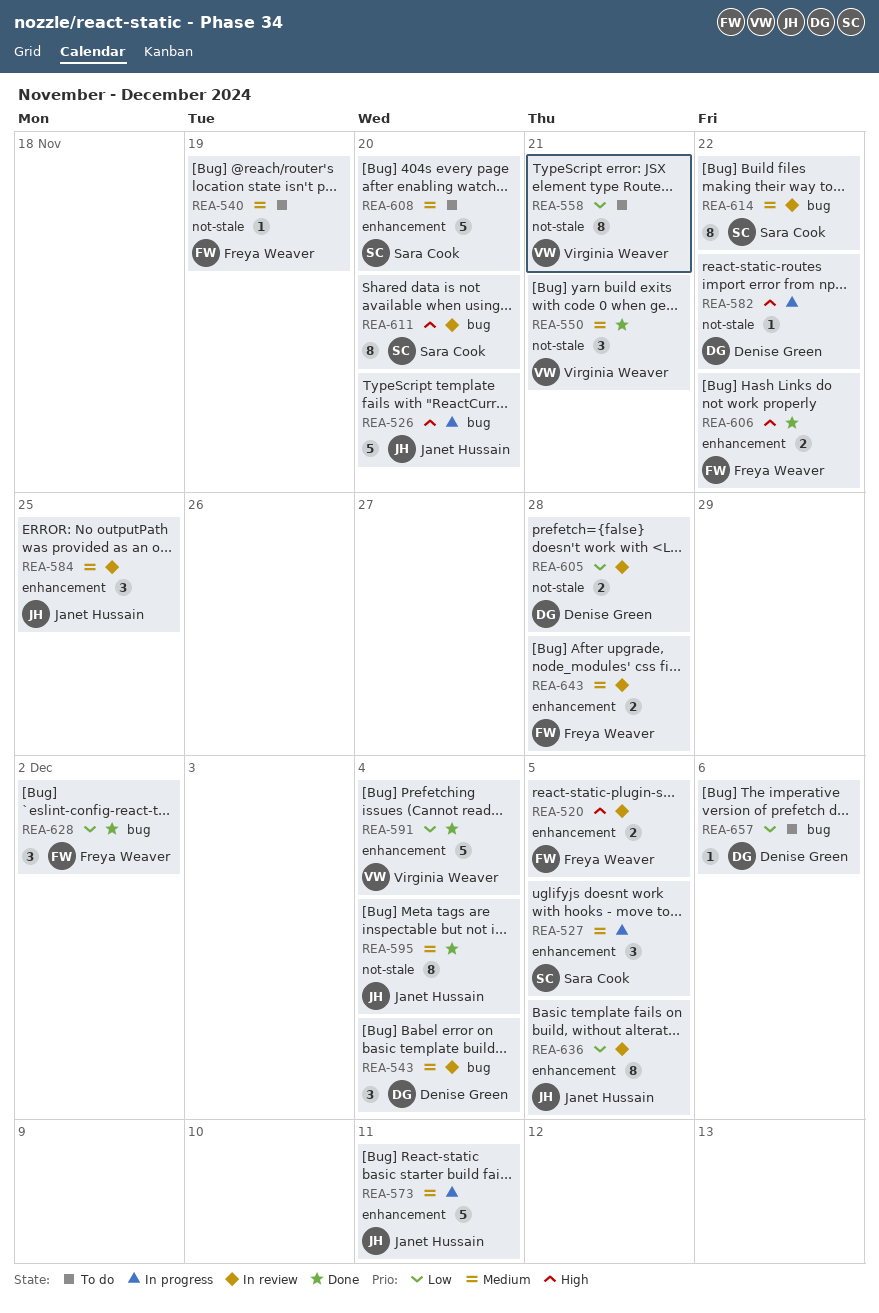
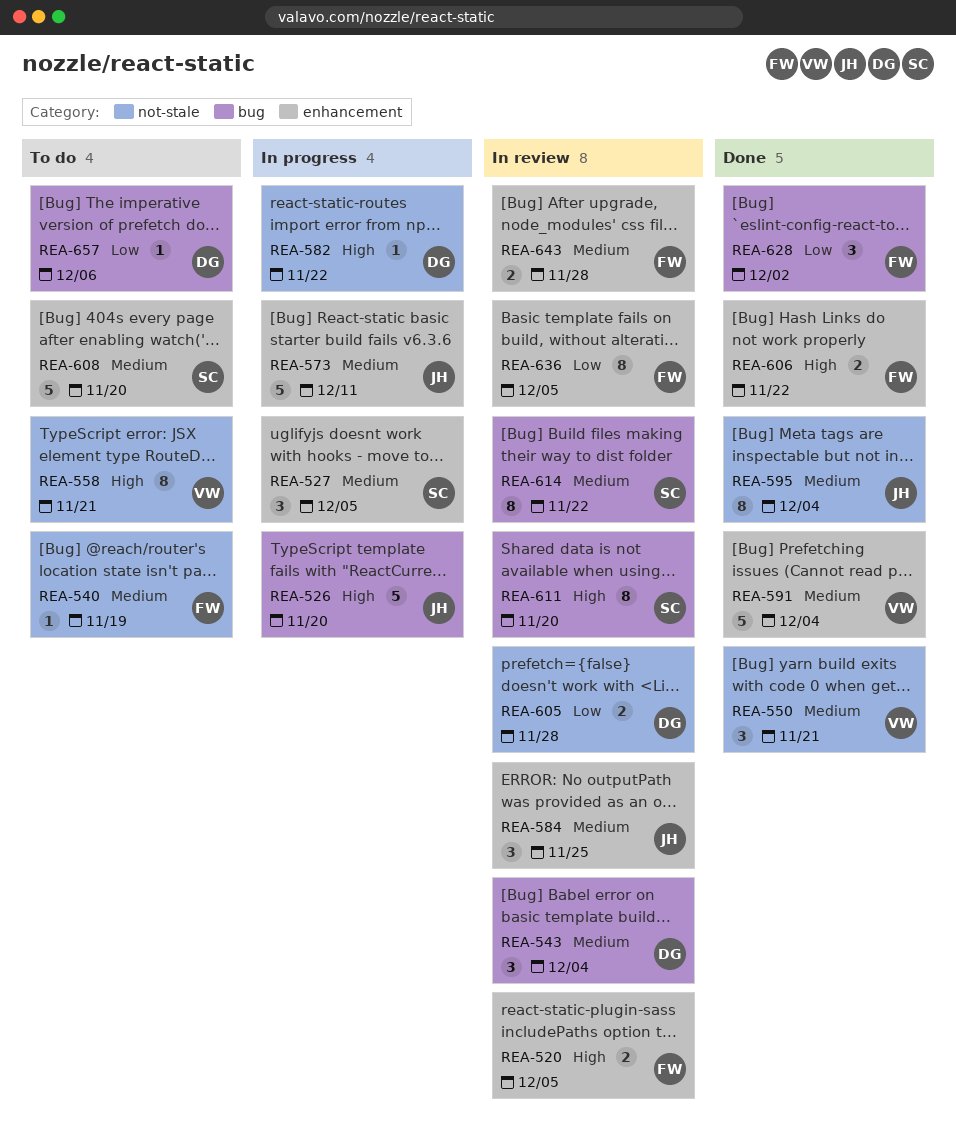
REA-558, priority: Low -> High
REA-591, priority: Low -> Medium
REA-636, owner: Janet Hussain -> Freya Weaver

